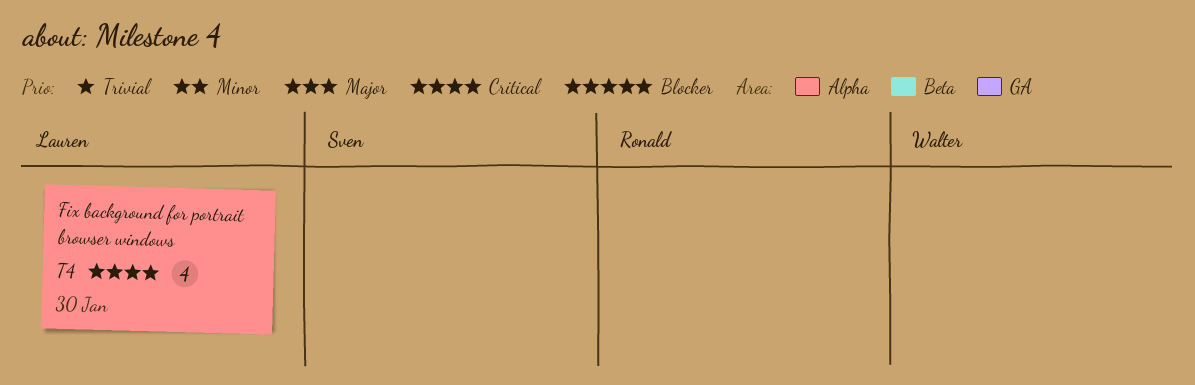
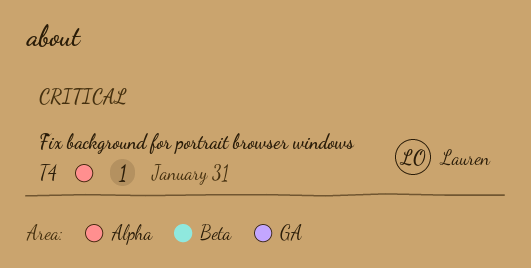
T4, estimate: 4 -> 1
T4, due: Jan 30 -> Jan 31

